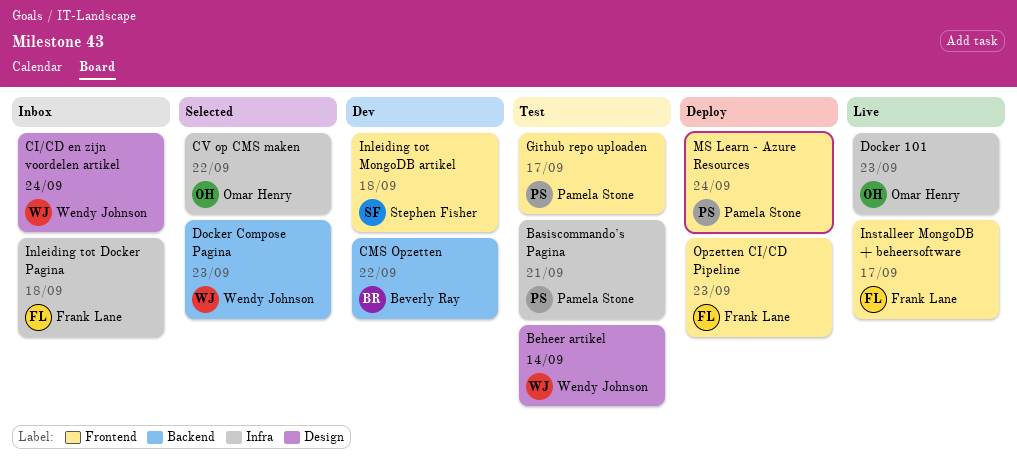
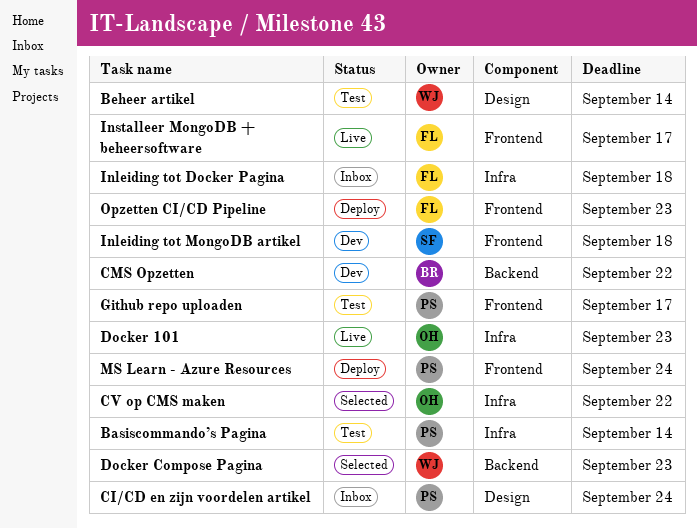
Basiscommando’s Pagina, due: Sep 21 -> Sep 14
CI/CD en zijn voordelen artikel, owner: Wendy Johnson -> Pamela Stone

